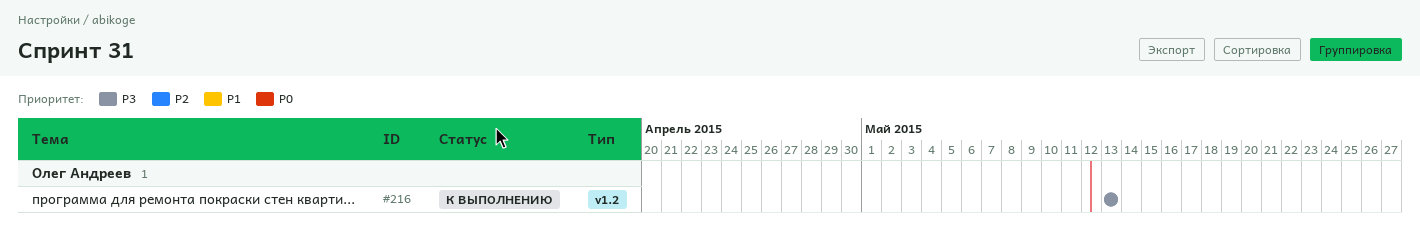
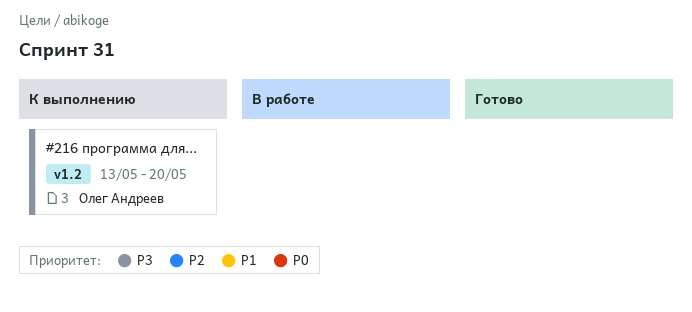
#216, due: May 13 -> May 20

